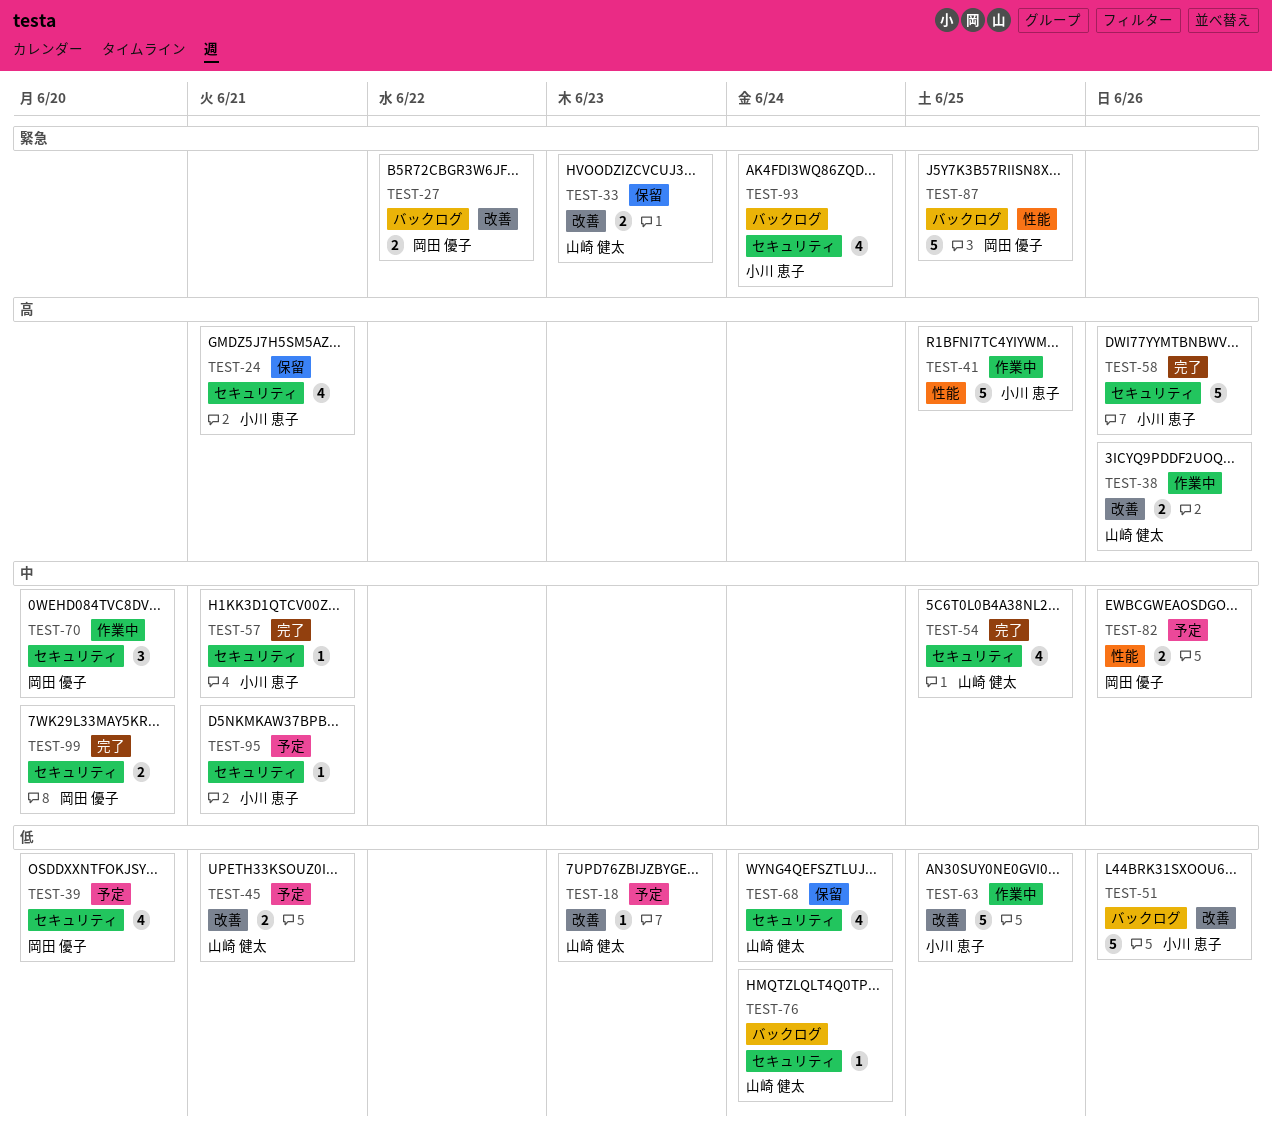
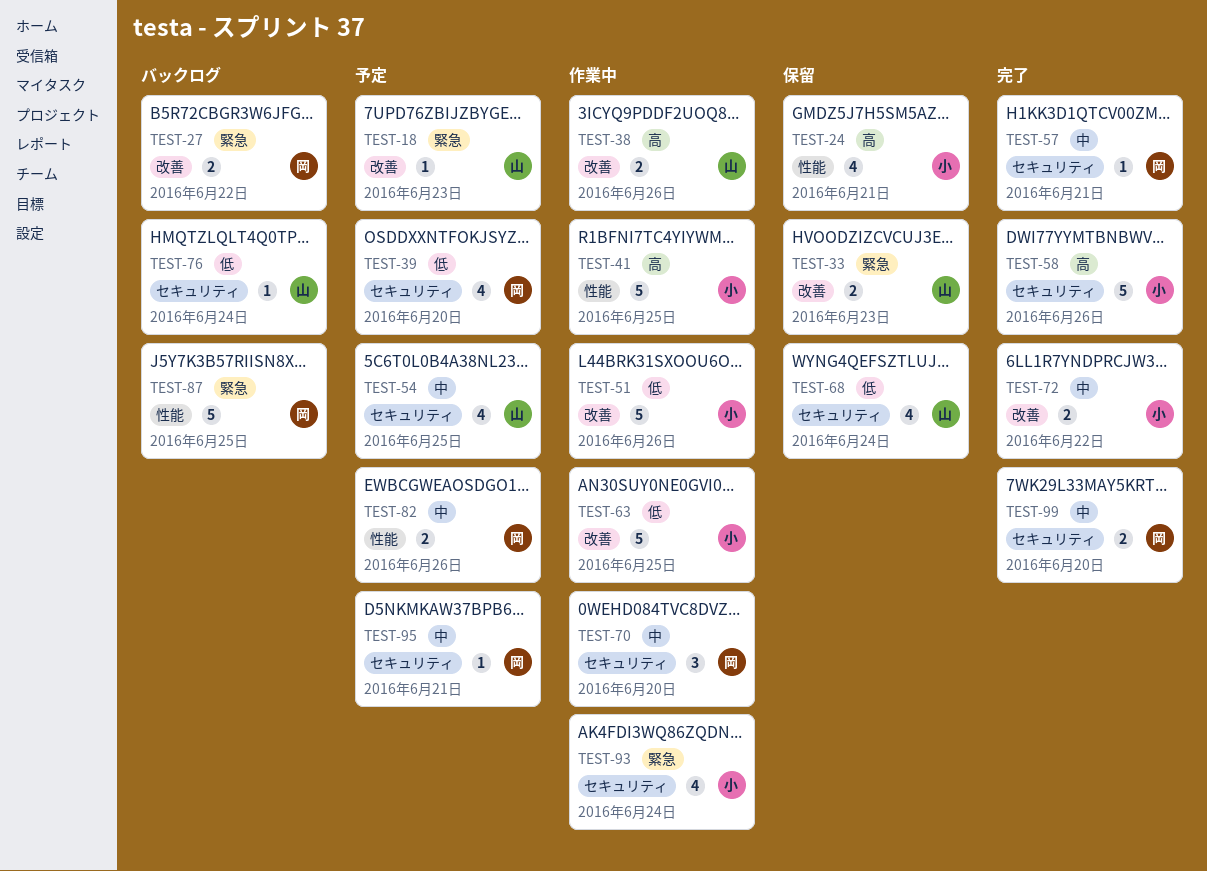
TEST-18, priority: 低 -> 緊急
TEST-24, label: セキュリティ -> 性能
TEST-45: present -> none
TEST-51, status: バックログ -> 作業中
TEST-54, status: 完了 -> 予定
TEST-57, owner: 小川 恵子 -> 岡田 優子
TEST-72: none -> present
TEST-93, status: バックログ -> 作業中
TEST-95, owner: 小川 恵子 -> 岡田 優子

